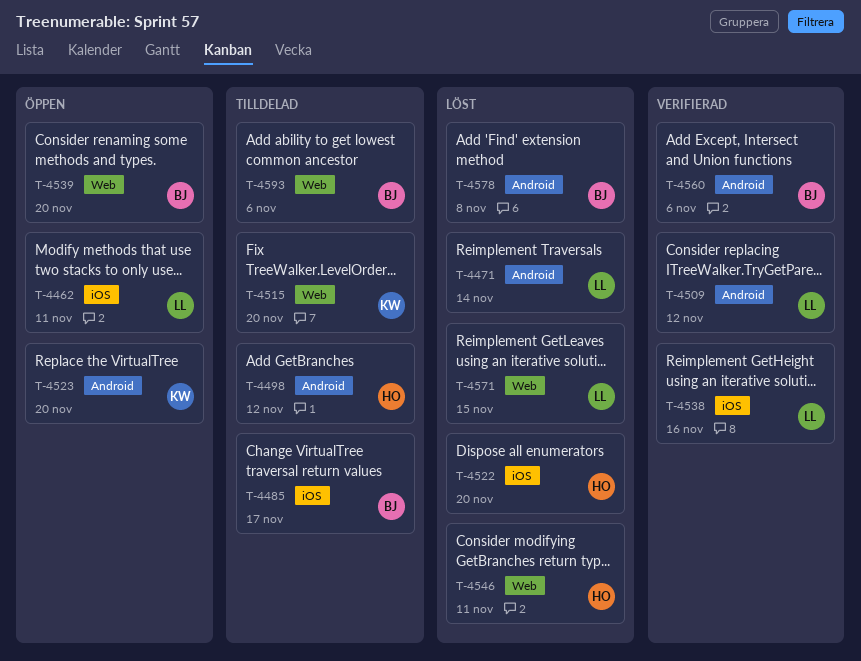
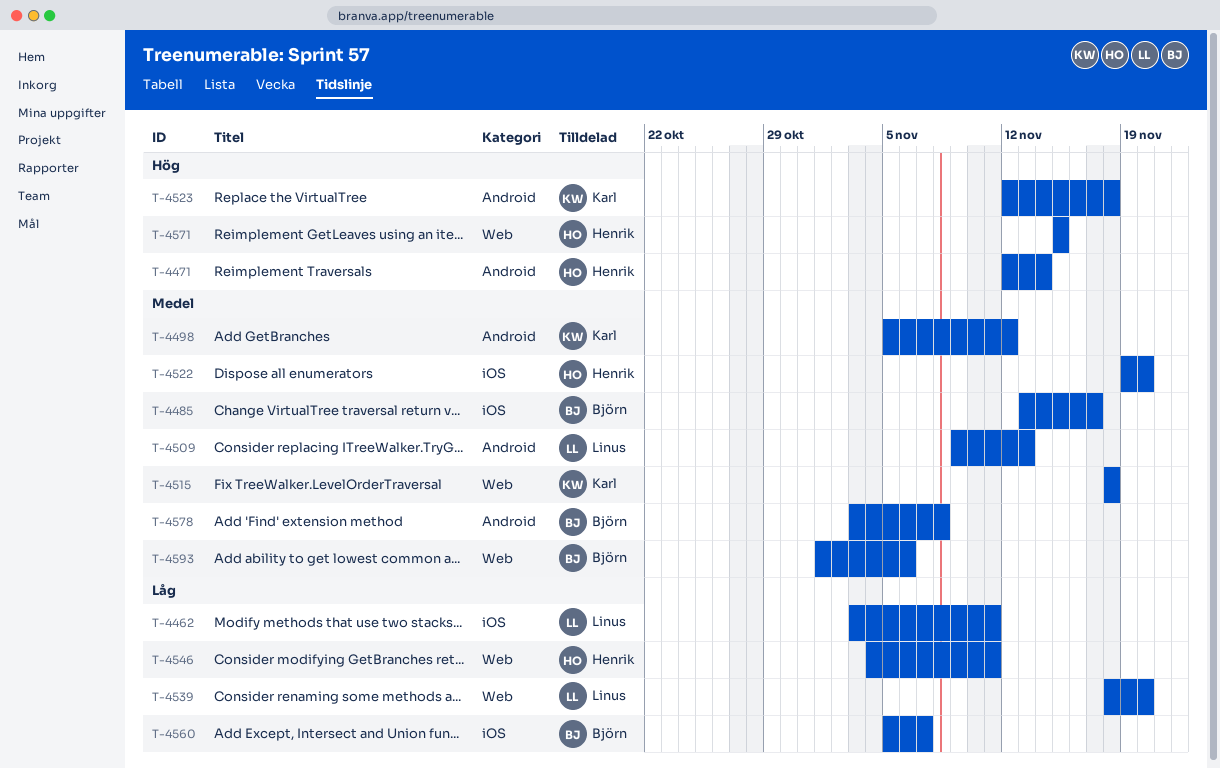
T-4471, owner: Linus -> Henrik
T-4498, owner: Henrik -> Karl
T-4509, due: Nov 12 -> Nov 13
T-4515, due: Nov 20 -> Nov 18
T-4523, due: Nov 20 -> Nov 18
T-4538: present -> none
T-4539, owner: Björn -> Linus
T-4560, label: Android -> iOS
T-4560, due: Nov 6 -> Nov 7
T-4571, owner: Linus -> Henrik

